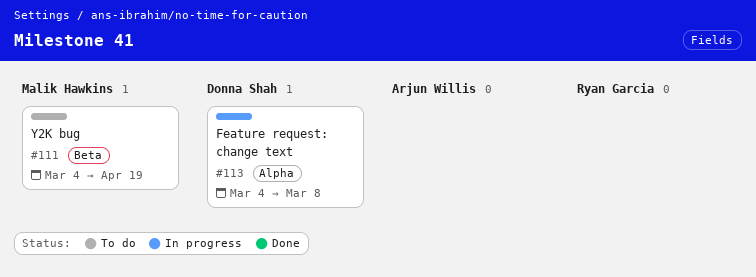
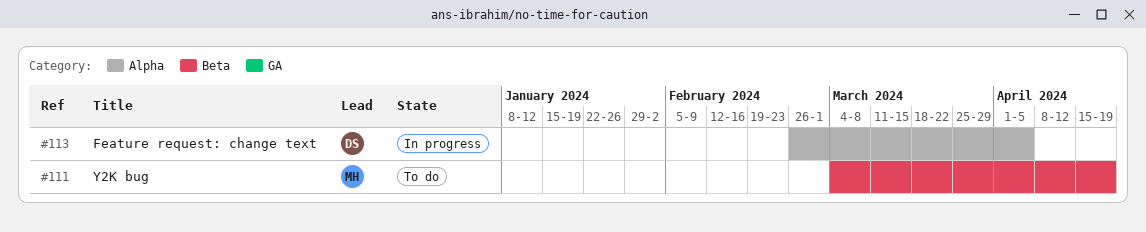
#113, start: Mar 4 -> Feb 26
#113, due: Mar 8 -> Apr 5

